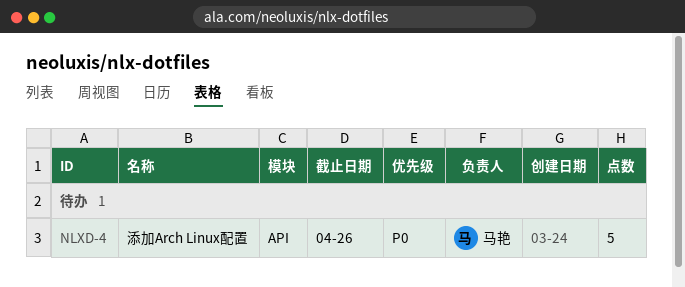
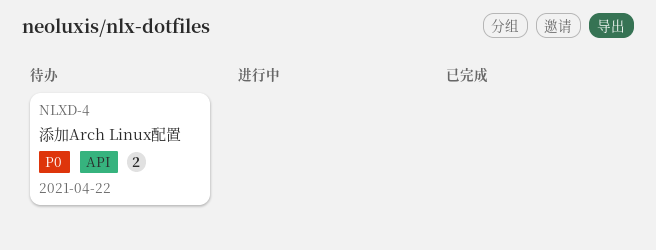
NLXD-4, estimate: 5 -> 2
NLXD-4, due: Apr 26 -> Apr 22

